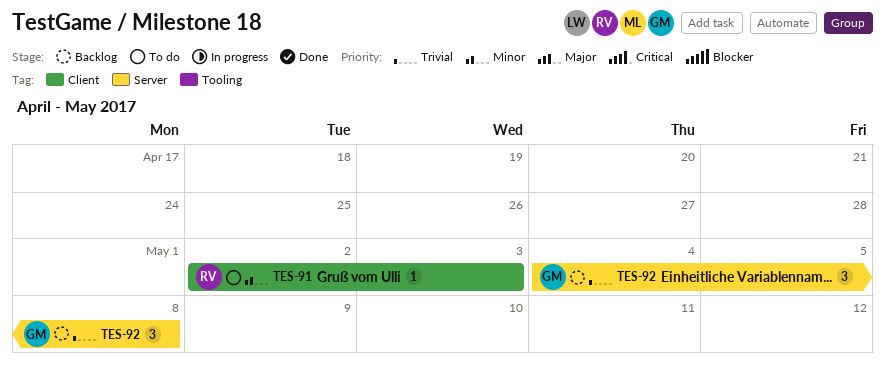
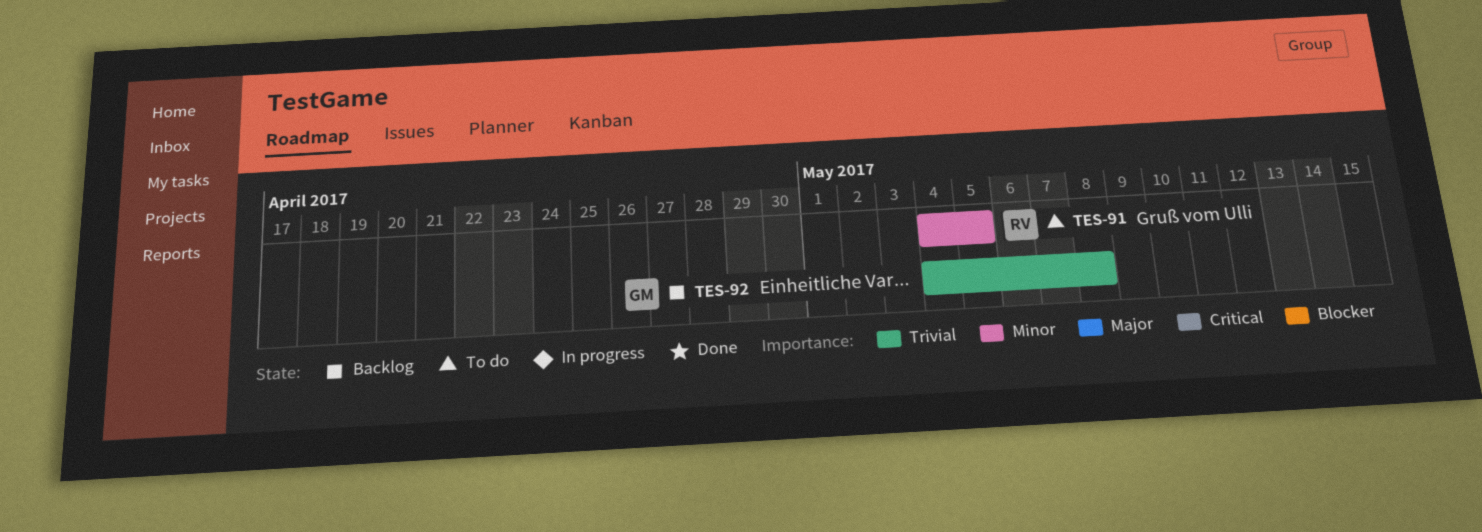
TES-91, start: May 2 -> May 4
TES-91, due: May 3 -> May 5

